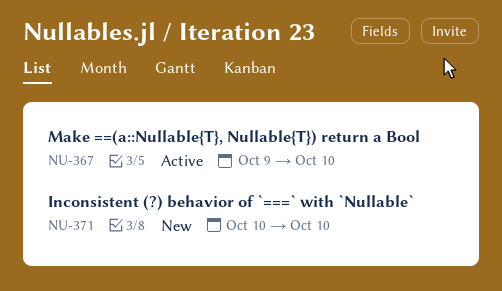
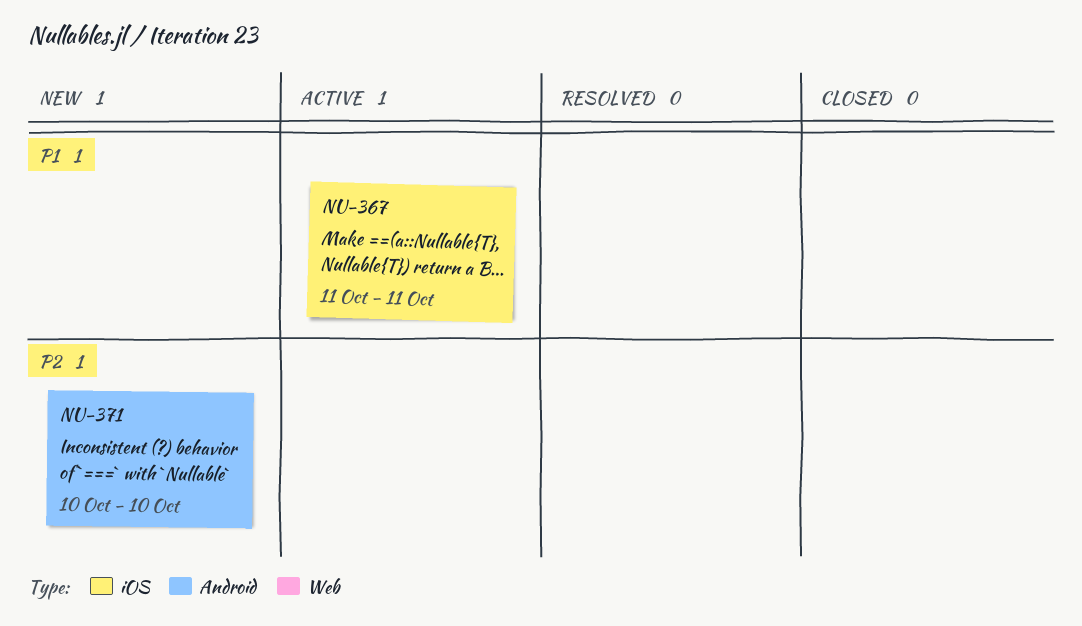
NU-367, start: Oct 9 -> Oct 11
NU-367, due: Oct 10 -> Oct 11

